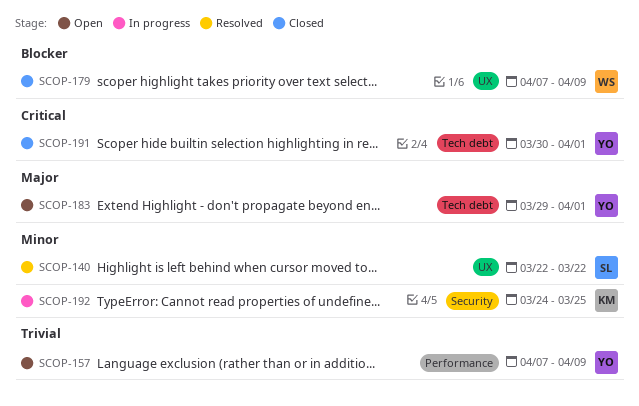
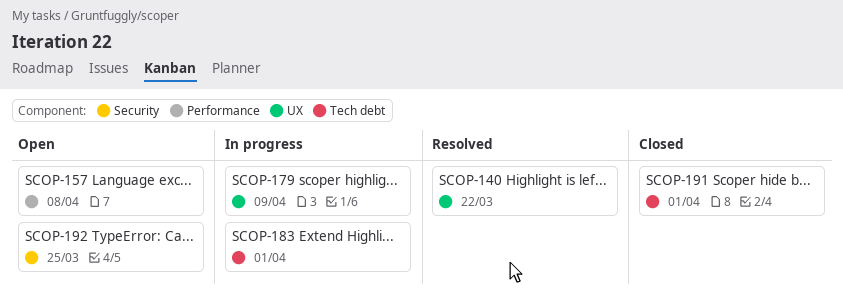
SCOP-157, due: Apr 9 -> Apr 8
SCOP-179, status: Closed -> In progress
SCOP-183, status: Open -> In progress
SCOP-192, status: In progress -> Open

